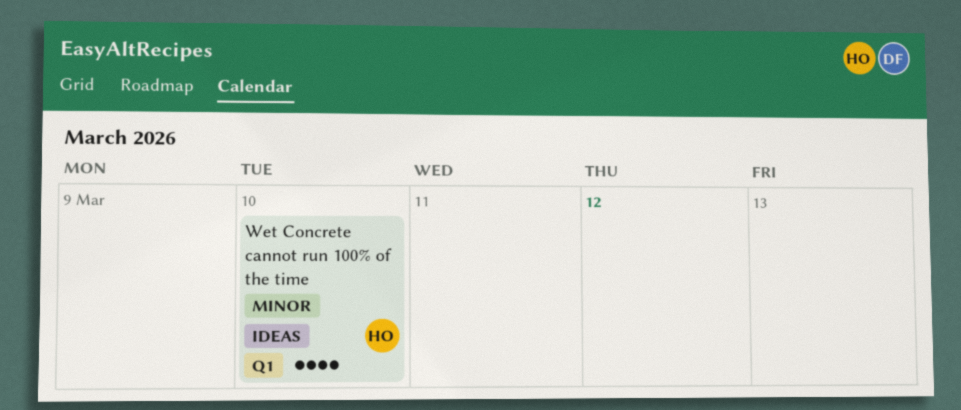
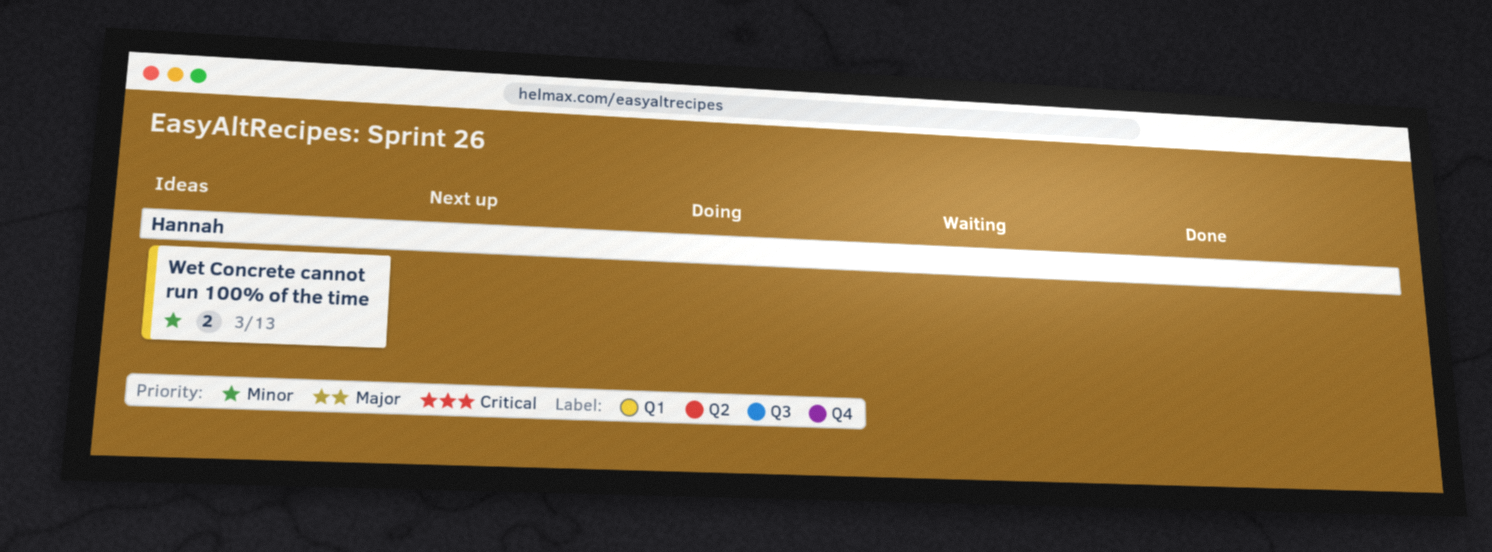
Wet Concrete cannot run 100% of the time, estimate: 4 -> 2
Wet Concrete cannot run 100% of the time, due: Mar 10 -> Mar 13

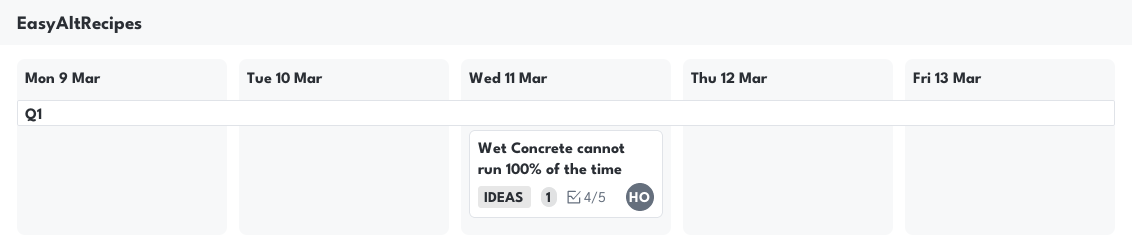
Wet Concrete cannot run 100% of the time, estimate: 2 -> 1
Wet Concrete cannot run 100% of the time, due: Mar 13 -> Mar 11

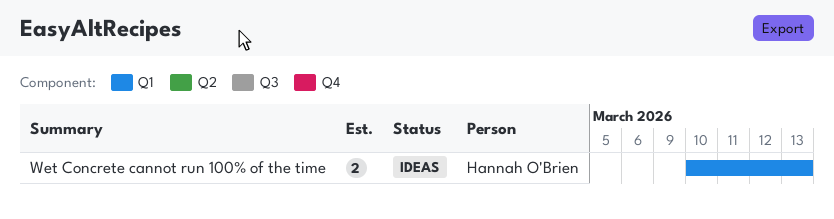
Wet Concrete cannot run 100% of the time, estimate: 1 -> 2
Wet Concrete cannot run 100% of the time, due: Mar 11 -> Mar 13

